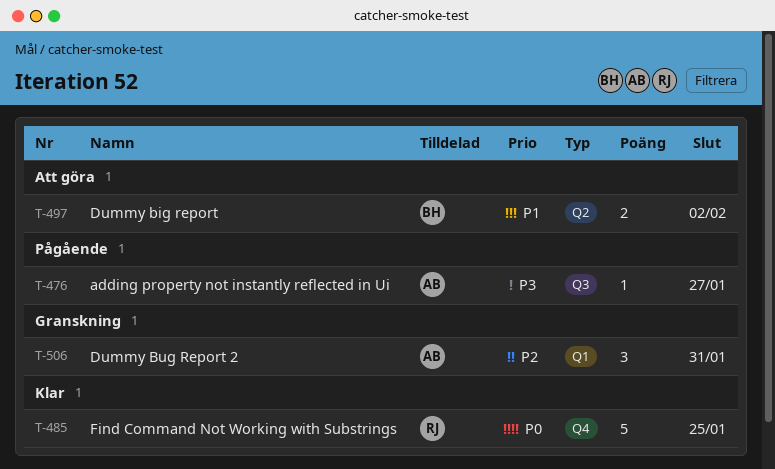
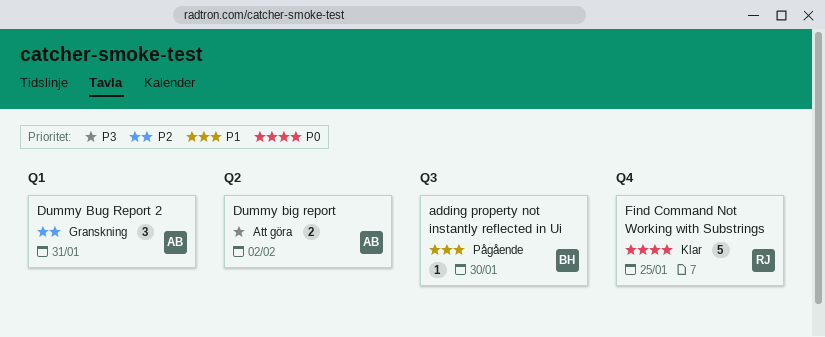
adding property not instantly reflected in Ui, owner: AB -> BH
adding property not instantly reflected in Ui, priority: P3 -> P1
adding property not instantly reflected in Ui, due: Jan 27 -> Jan 30
Dummy big report, owner: BH -> AB
Dummy big report, priority: P1 -> P3

